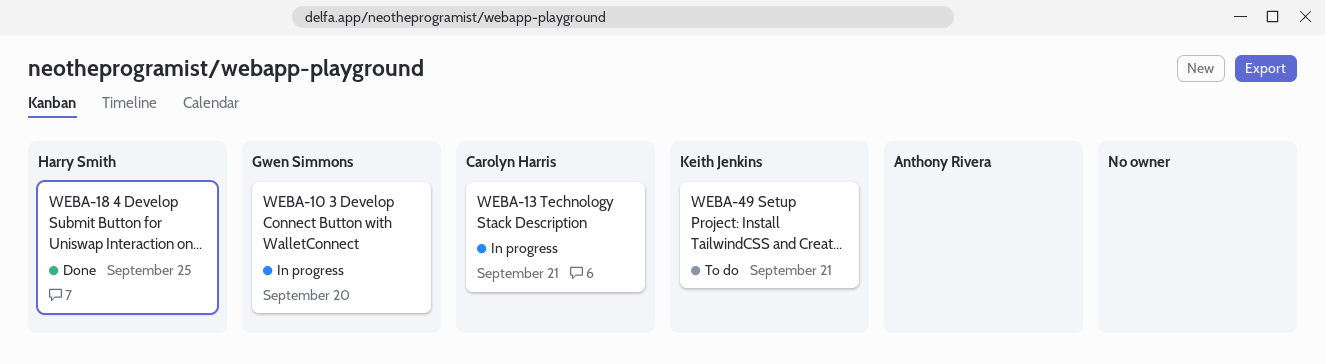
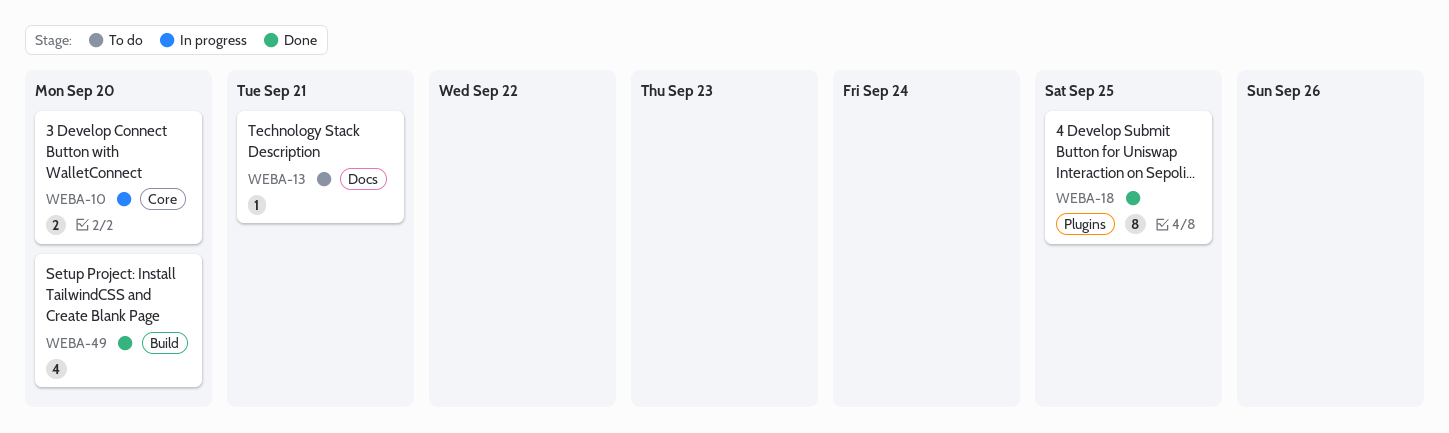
WEBA-13, status: In progress -> To do
WEBA-49, status: To do -> Done
WEBA-49, due: Sep 21 -> Sep 20

